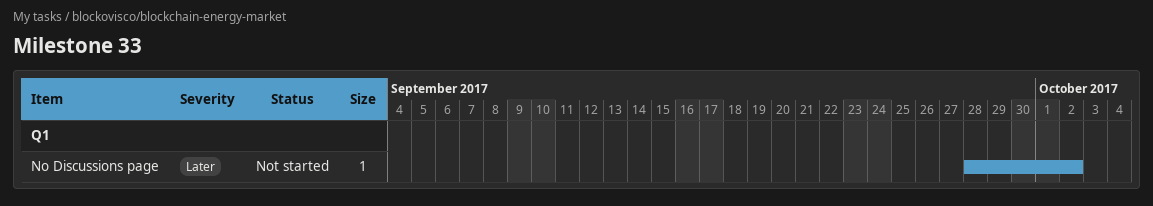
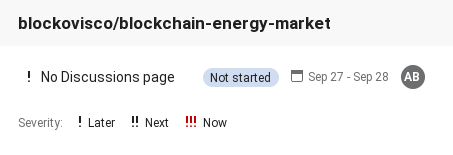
No Discussions page, start: Sep 28 -> Sep 27
No Discussions page, due: Oct 2 -> Sep 28

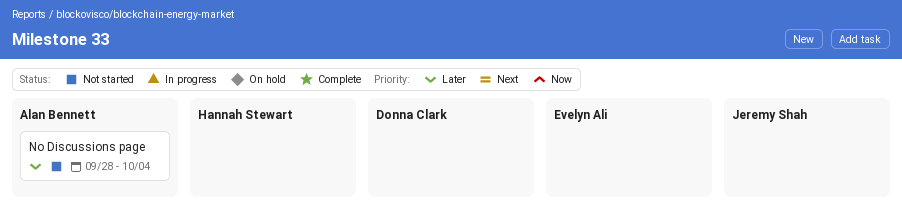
No Discussions page, start: Sep 27 -> Sep 28
No Discussions page, due: Sep 28 -> Oct 4

